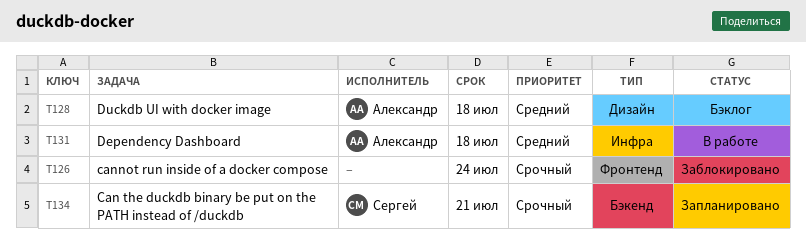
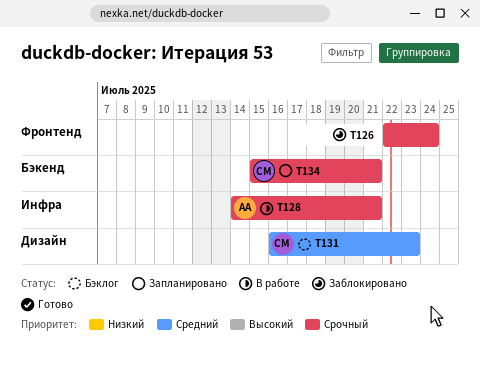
T128, status: Бэклог -> В работе
T128, priority: Средний -> Срочный
T128, label: Дизайн -> Инфра
T128, due: Jul 18 -> Jul 21
T131, status: В работе -> Бэклог
T131, owner: Александр -> Сергей
T131, label: Инфра -> Дизайн
T131, due: Jul 18 -> Jul 23

